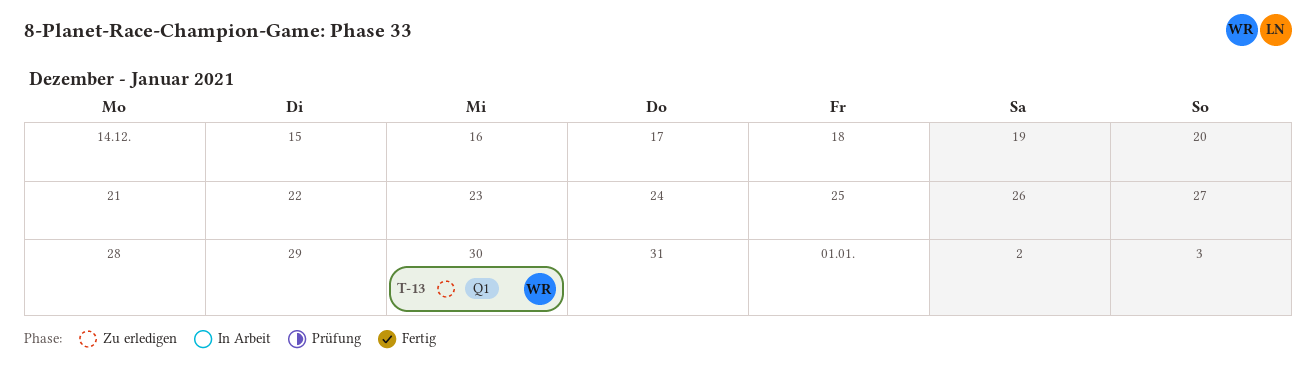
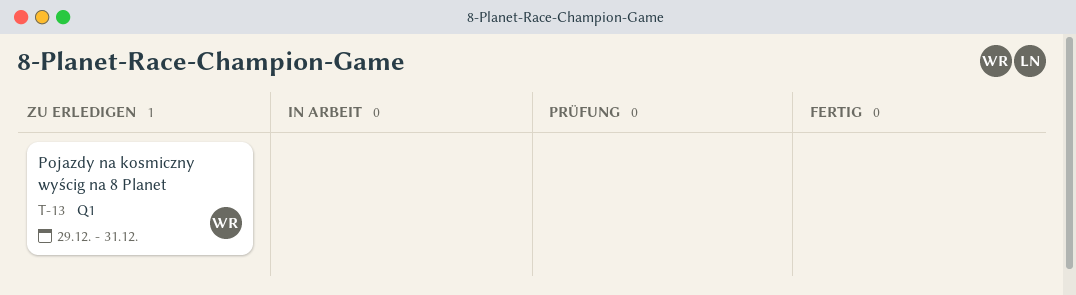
T-13, due: Dec 30 -> Dec 31

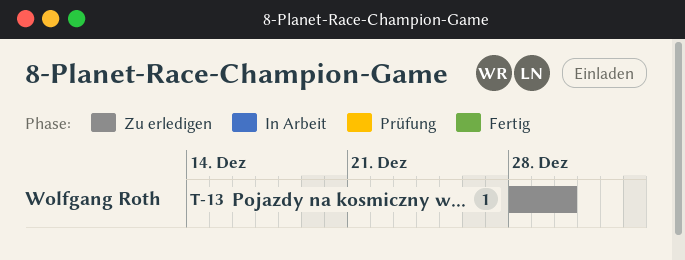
T-13, start: Dec 29 -> Dec 28
T-13, due: Dec 31 -> Dec 30

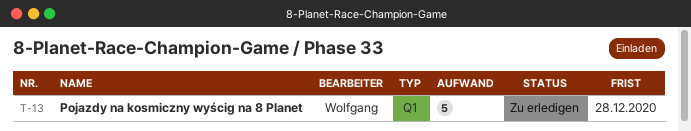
T-13, estimate: 1 -> 5
T-13, due: Dec 30 -> Dec 28

